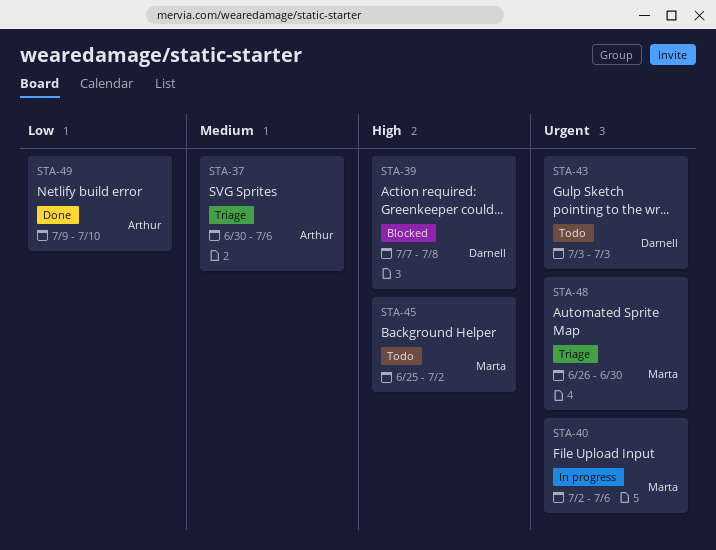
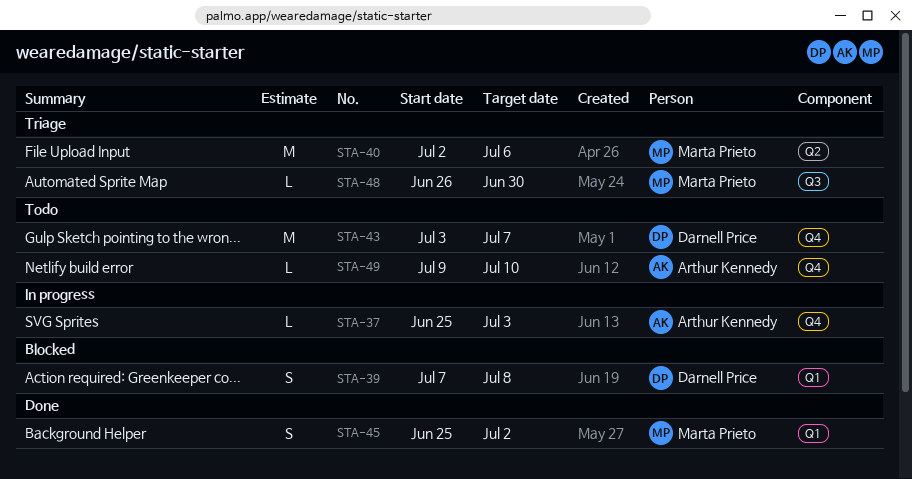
STA-37, status: Triage -> In progress
STA-37, start: Jun 30 -> Jun 25
STA-37, due: Jul 6 -> Jul 3
STA-40, status: In progress -> Triage
STA-43, due: Jul 3 -> Jul 7
STA-45, status: Todo -> Done
STA-49, status: Done -> Todo

